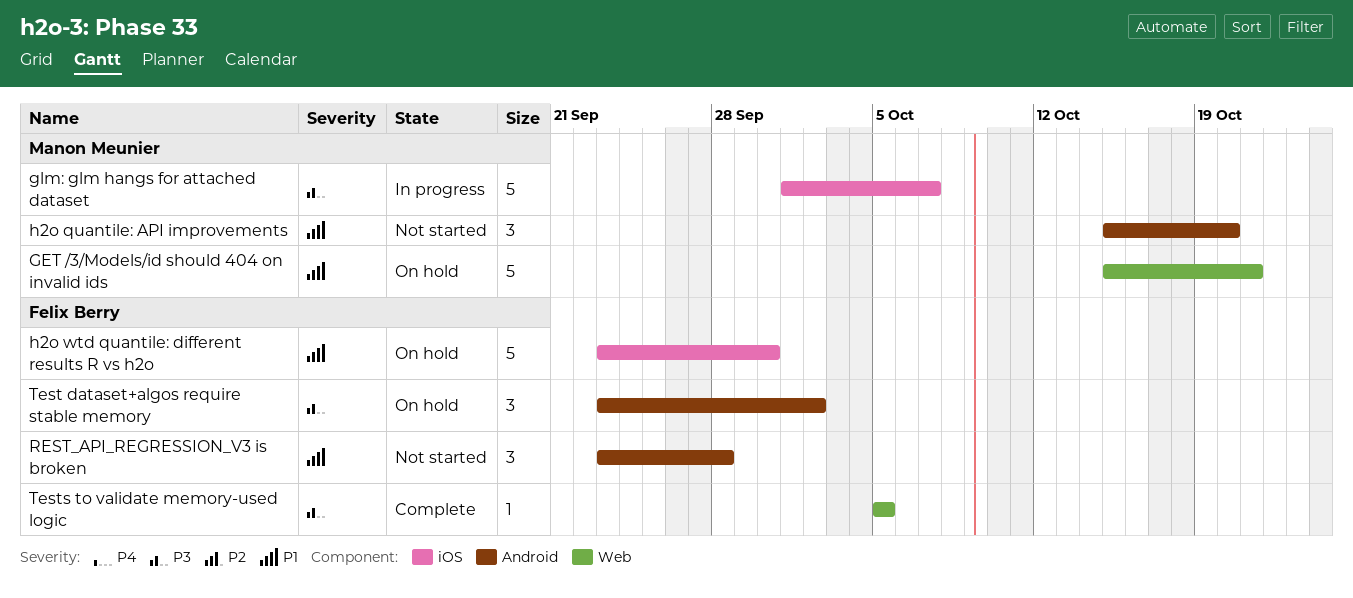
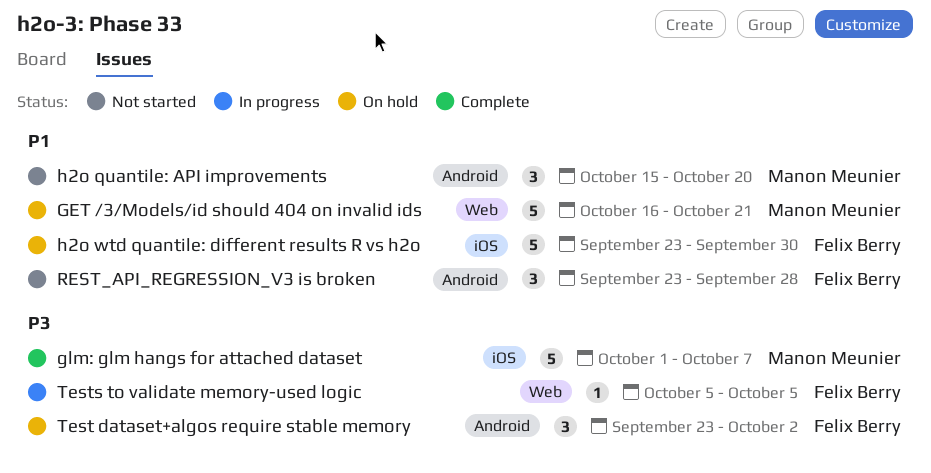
GET /3/Models/id should 404 on invalid ids, start: Oct 15 -> Oct 16
glm: glm hangs for attached dataset, status: In progress -> Complete
Tests to validate memory-used logic, status: Complete -> In progress

